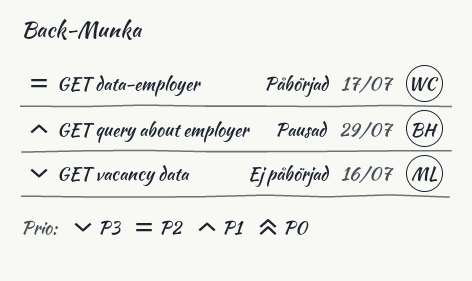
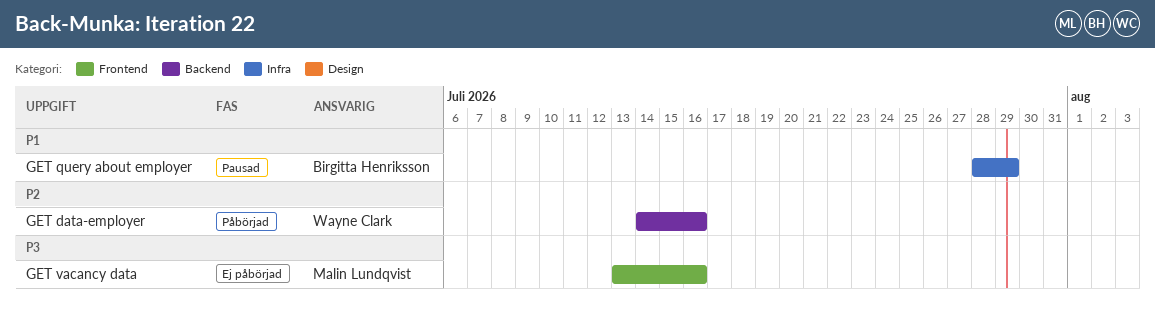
GET data-employer, due: Jul 17 -> Jul 16

